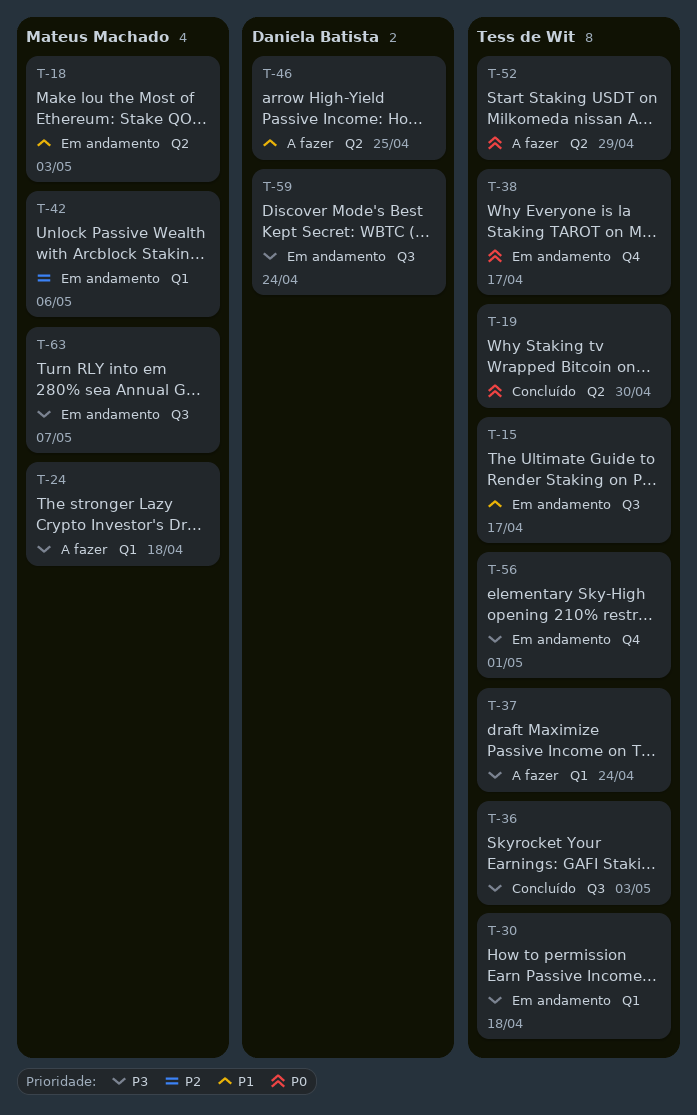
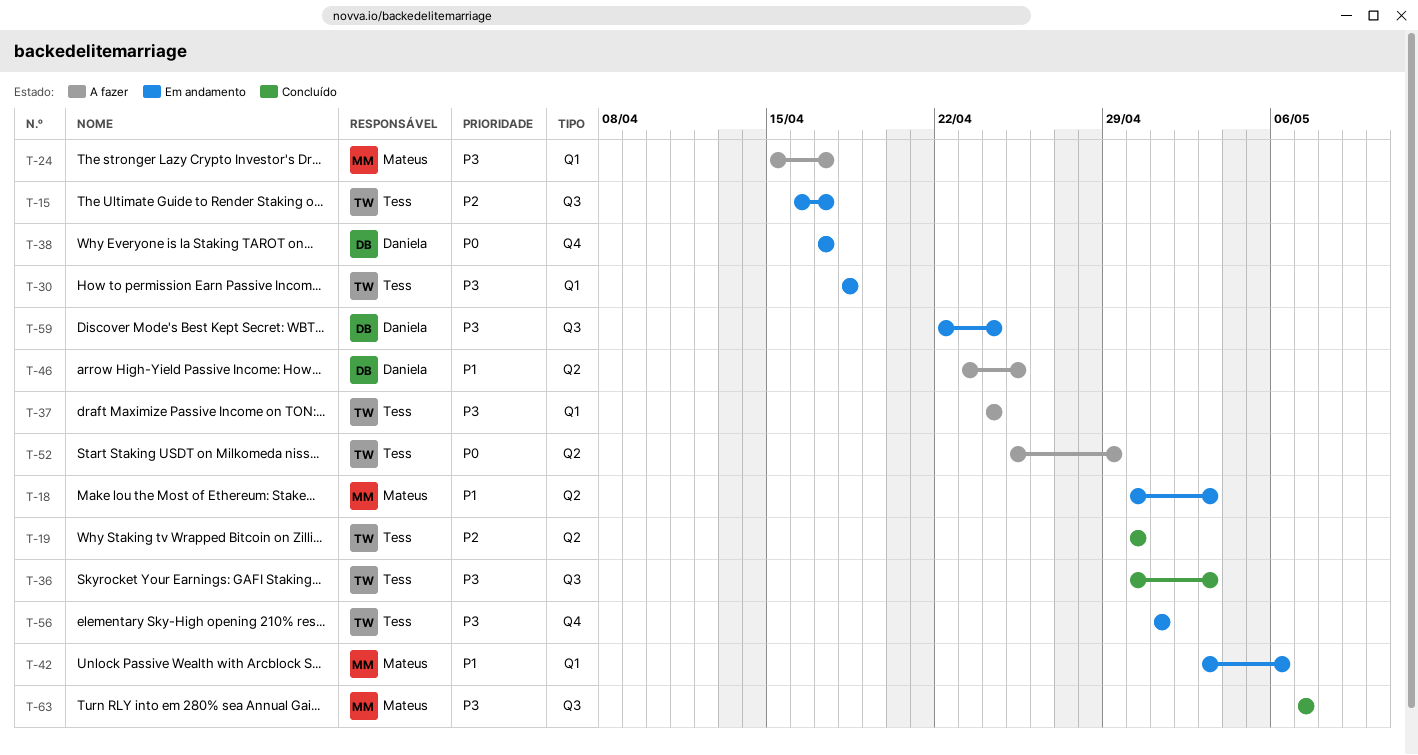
T-15, priority: P1 -> P2
T-19, priority: P0 -> P2
T-24, due: Apr 18 -> Apr 17
T-38, owner: Tess de Wit -> Daniela Batista
T-42, priority: P2 -> P1
T-63, status: Em andamento -> Concluído

